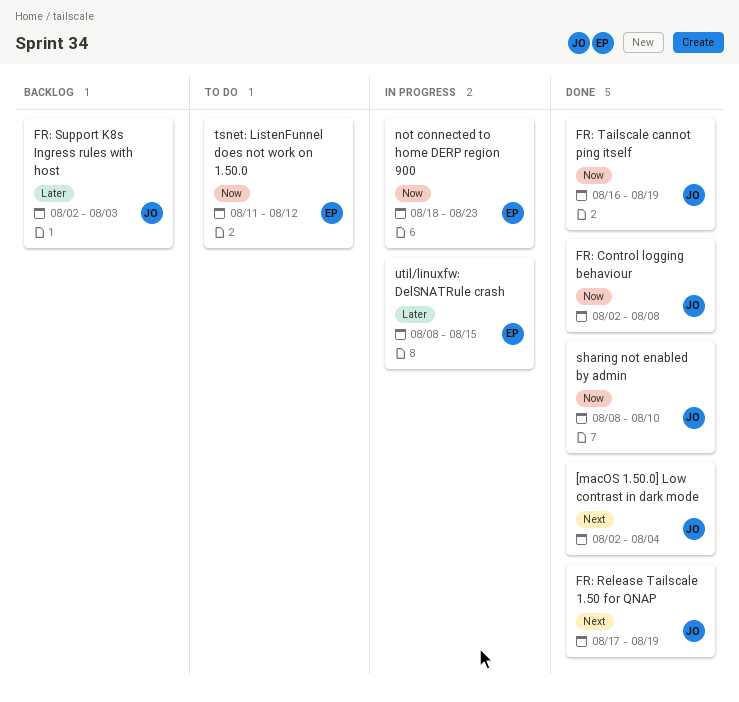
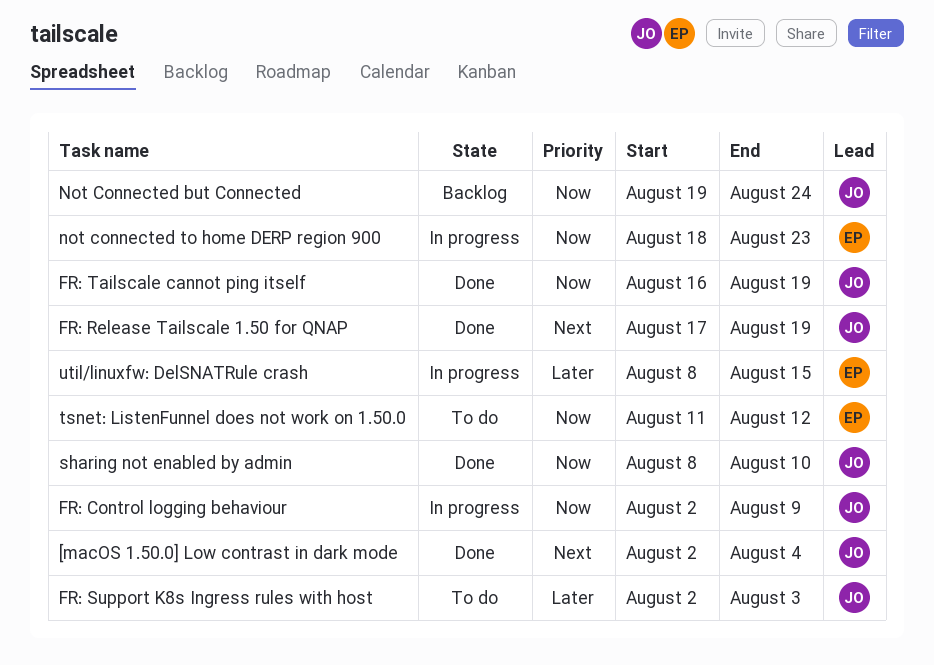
FR: Control logging behaviour, status: Done -> In progress
FR: Control logging behaviour, due: Aug 8 -> Aug 9
FR: Support K8s Ingress rules with host, status: Backlog -> To do
Not Connected but Connected: none -> present

